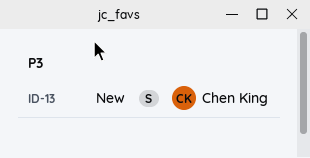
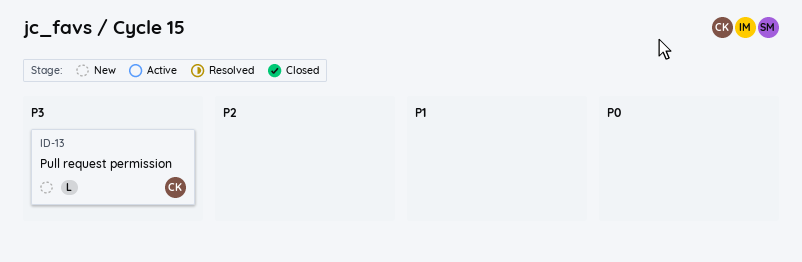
ID-13, estimate: S -> L

